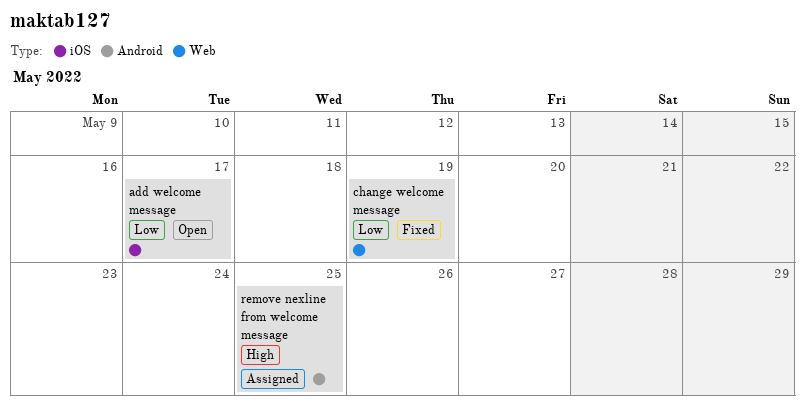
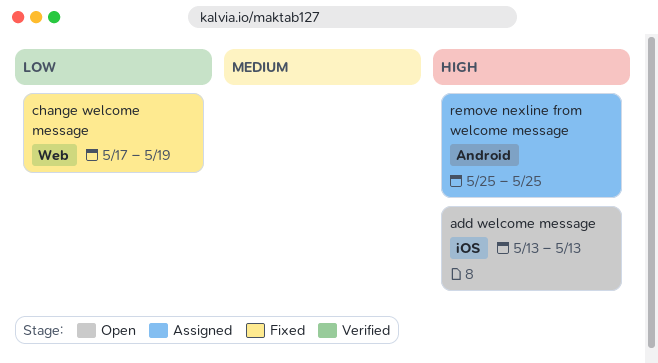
add welcome message, priority: Low -> High
add welcome message, due: May 17 -> May 13

